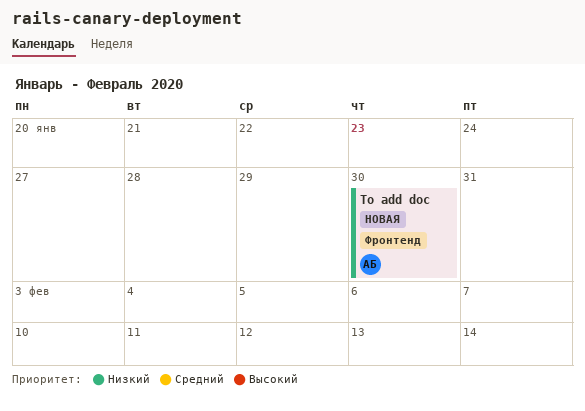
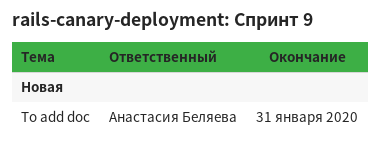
To add doc, due: Jan 30 -> Jan 31

